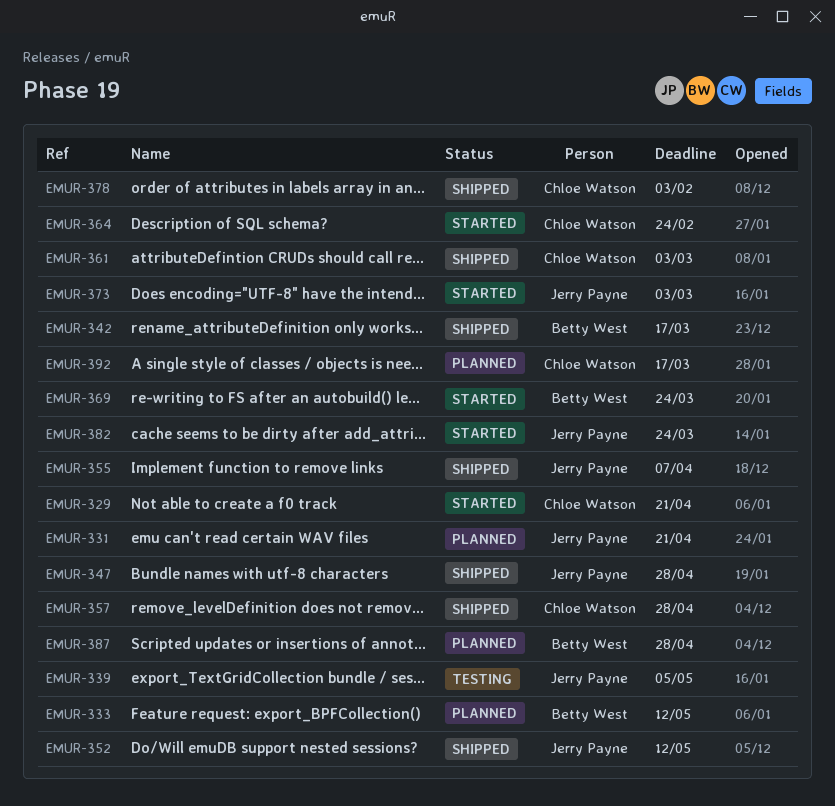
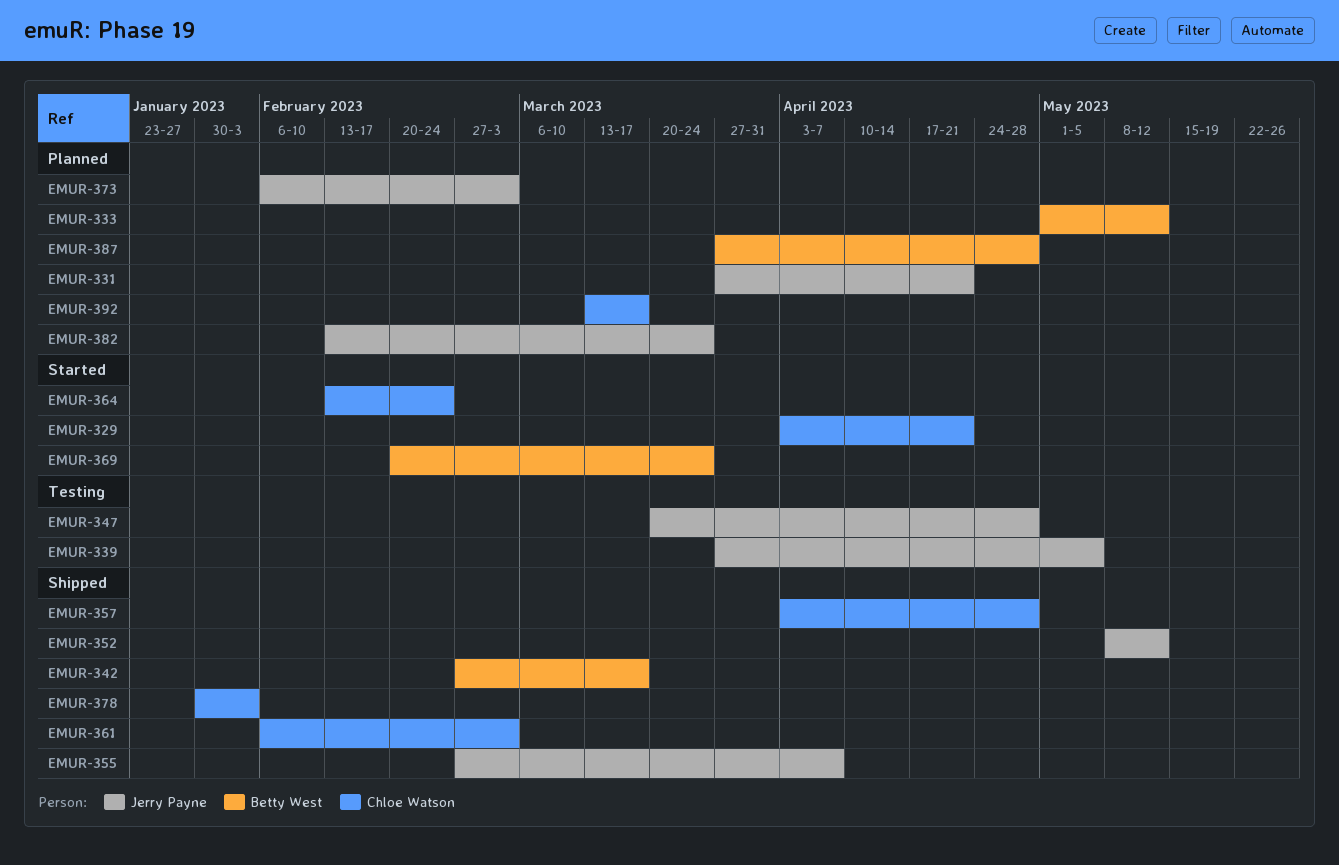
EMUR-347, status: Shipped -> Testing
EMUR-373, status: Started -> Planned
EMUR-382, status: Started -> Planned

